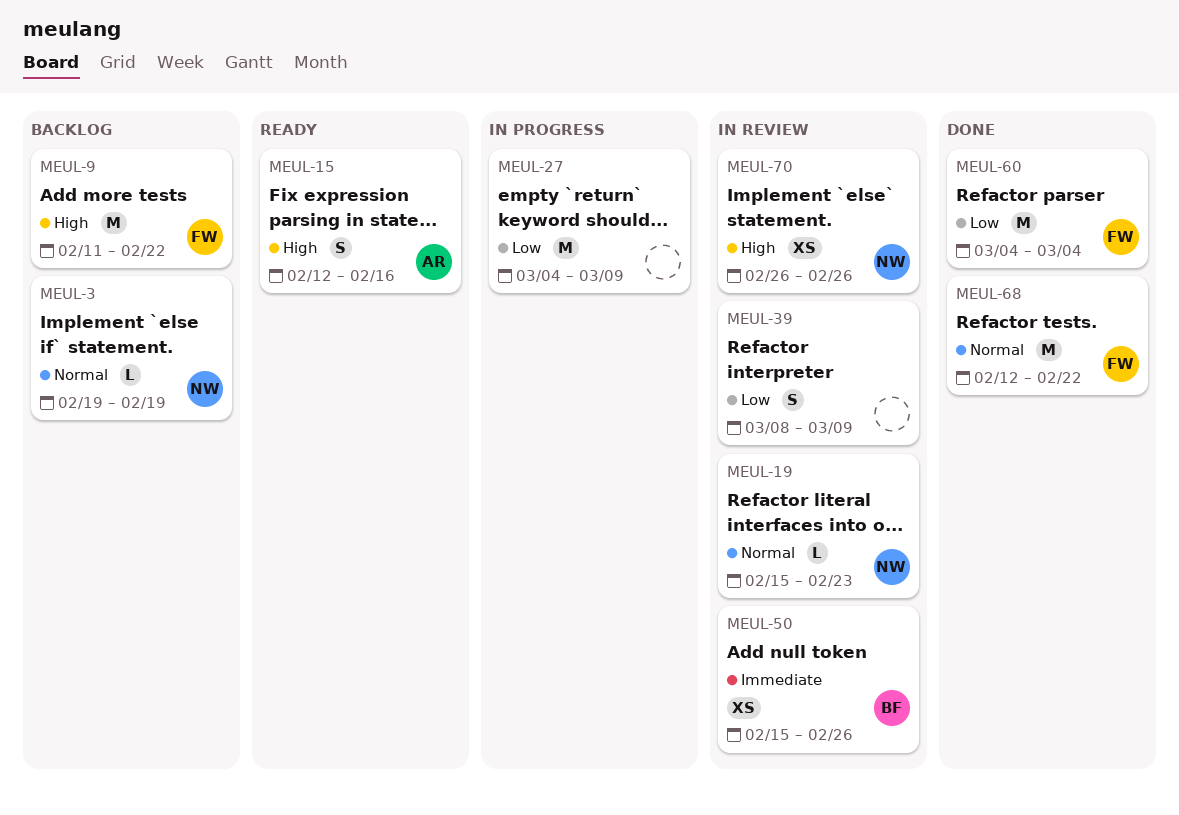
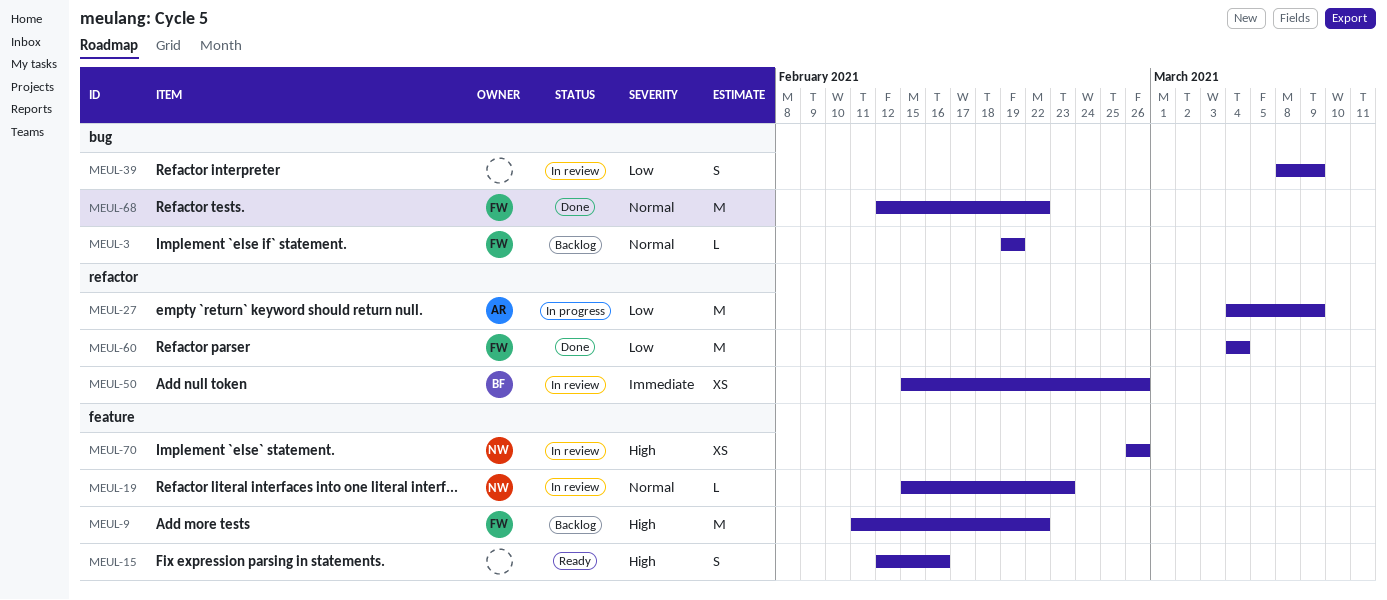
MEUL-3, owner: NW -> FW
MEUL-15, owner: AR -> none
MEUL-27, owner: none -> AR

